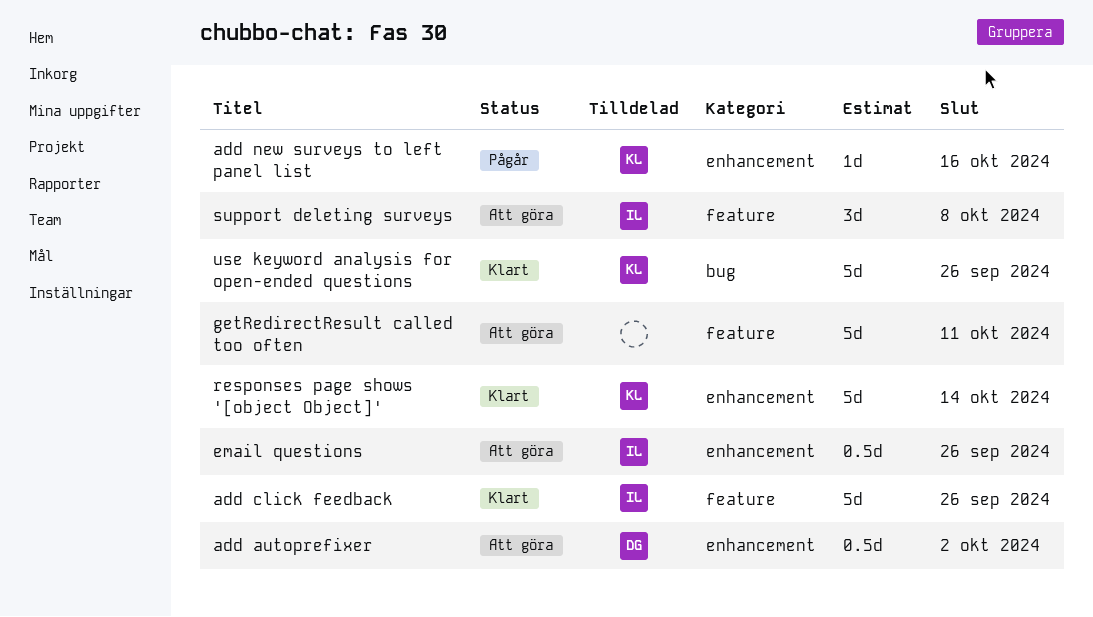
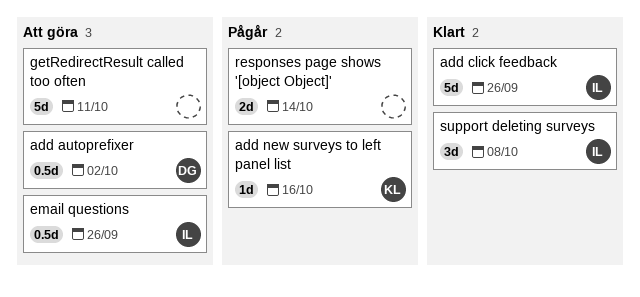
responses page shows '[object Object]', status: Klart -> Pågår
responses page shows '[object Object]', owner: KL -> none
responses page shows '[object Object]', estimate: 5d -> 2d
support deleting surveys, status: Att göra -> Klart
use keyword analysis for open-ended questions: present -> none

